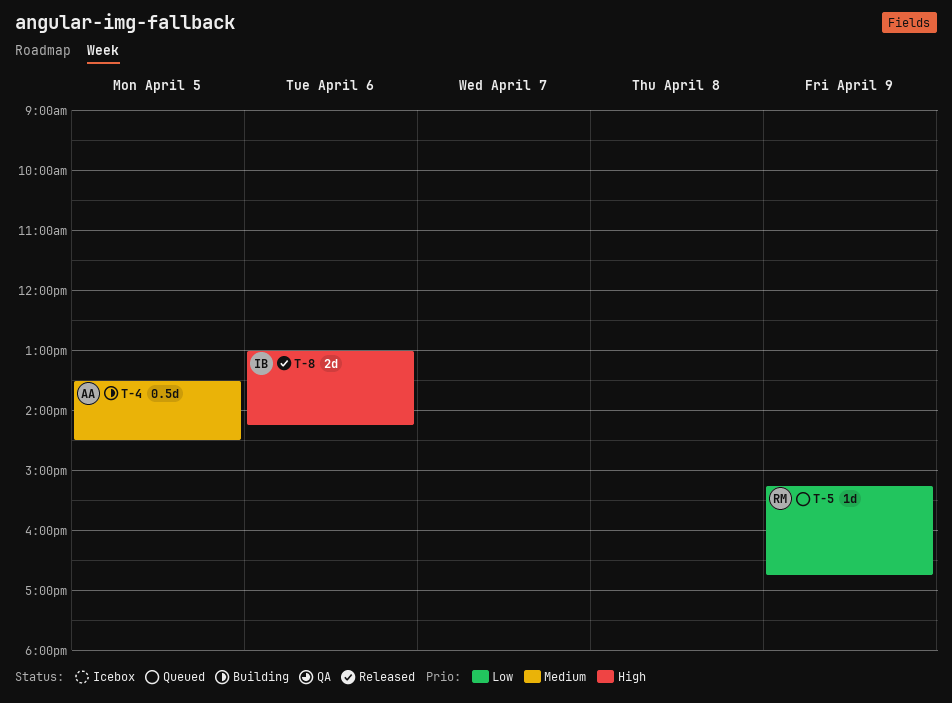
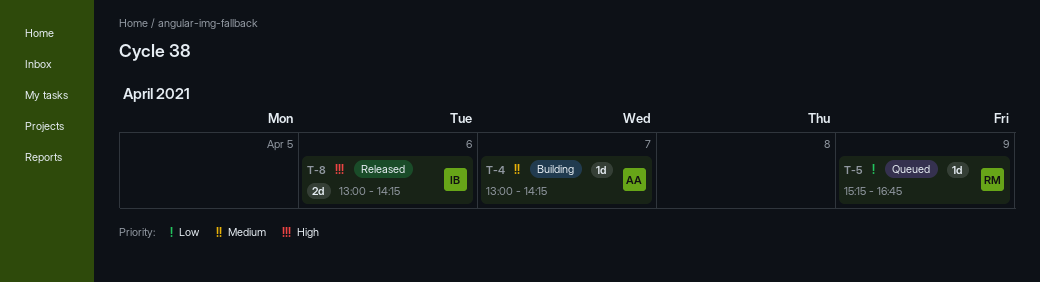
T-4, estimate: 0.5d -> 1d
T-4, day: Apr 5 -> Apr 7
T-4, begins: 13:30 -> 13:00
T-4, ends: 14:30 -> 14:15

